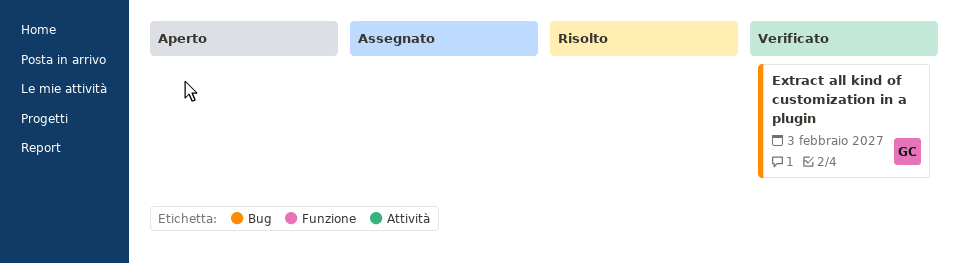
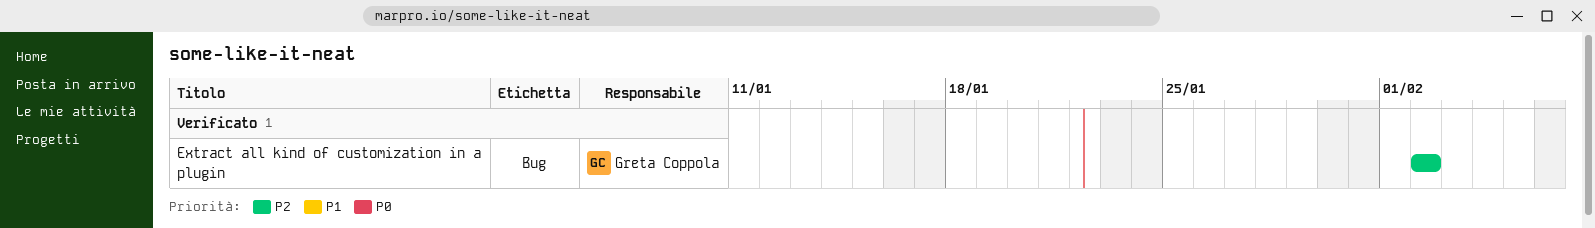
Extract all kind of customization in a plugin, due: Feb 3 -> Feb 2

